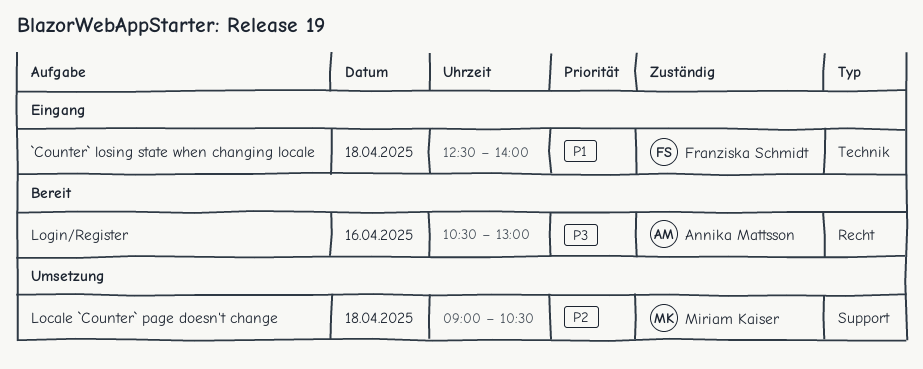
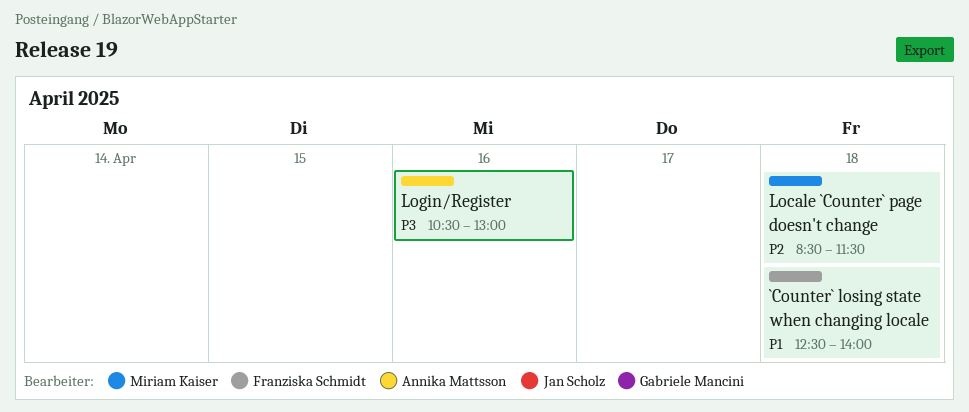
Locale `Counter` page doesn't change, begins: 09:00 -> 08:30
Locale `Counter` page doesn't change, ends: 10:30 -> 11:30

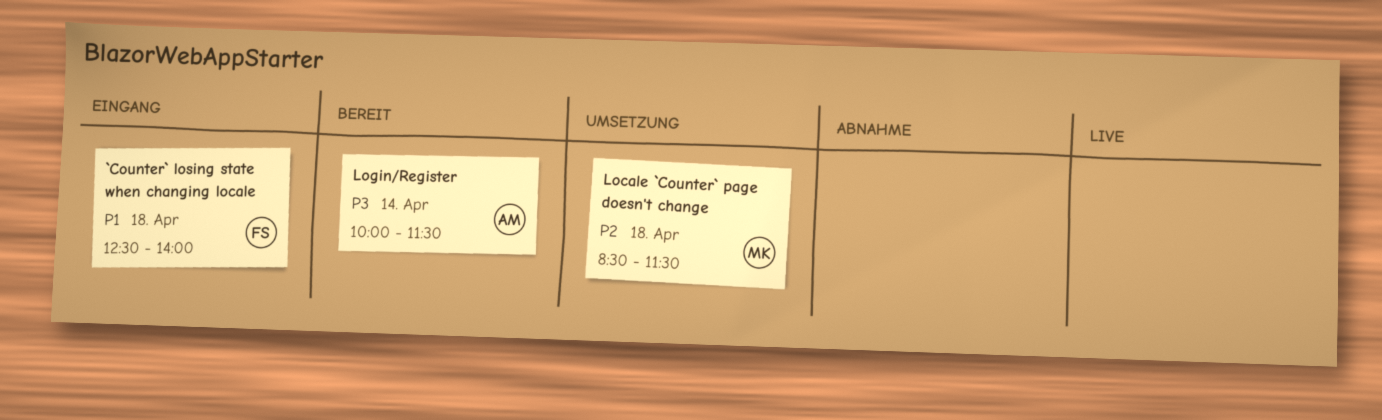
Login/Register, day: Apr 16 -> Apr 14
Login/Register, begins: 10:30 -> 10:00
Login/Register, ends: 13:00 -> 11:30

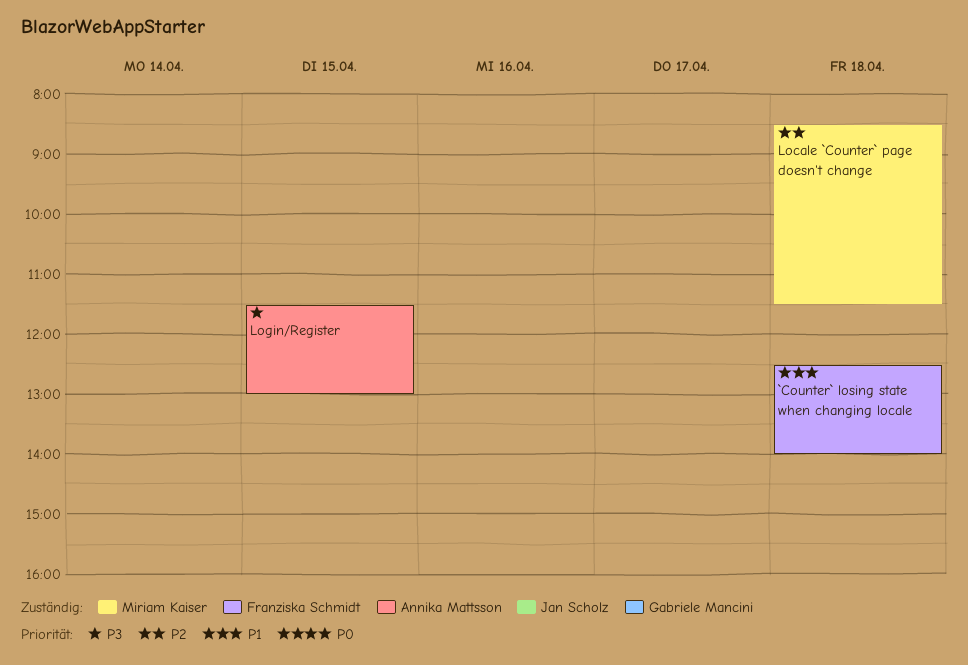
Login/Register, day: Apr 14 -> Apr 15
Login/Register, begins: 10:00 -> 11:30
Login/Register, ends: 11:30 -> 13:00

